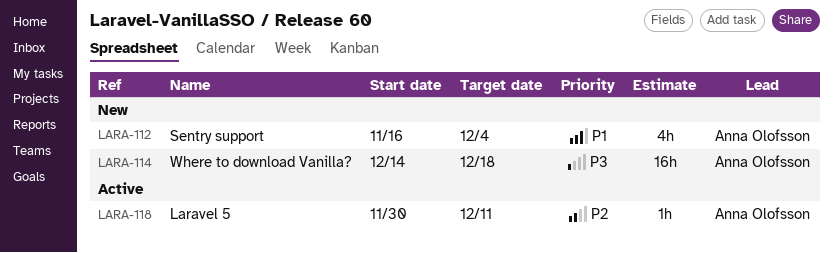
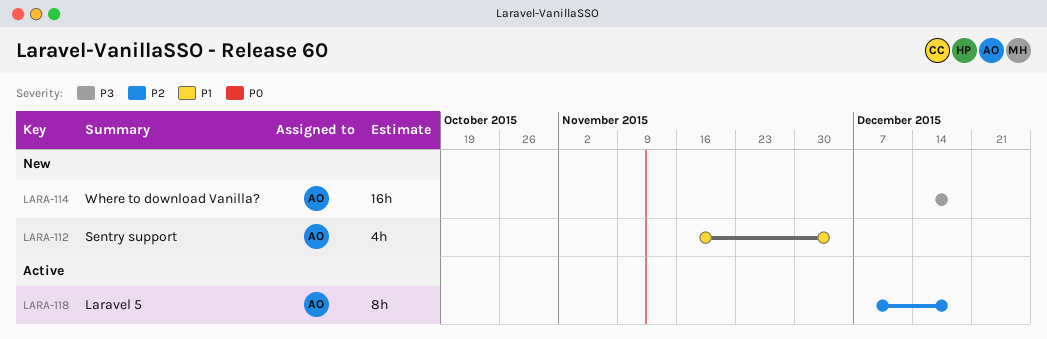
LARA-118, estimate: 1h -> 8h
LARA-118, start: Nov 30 -> Dec 7
LARA-118, due: Dec 11 -> Dec 18

